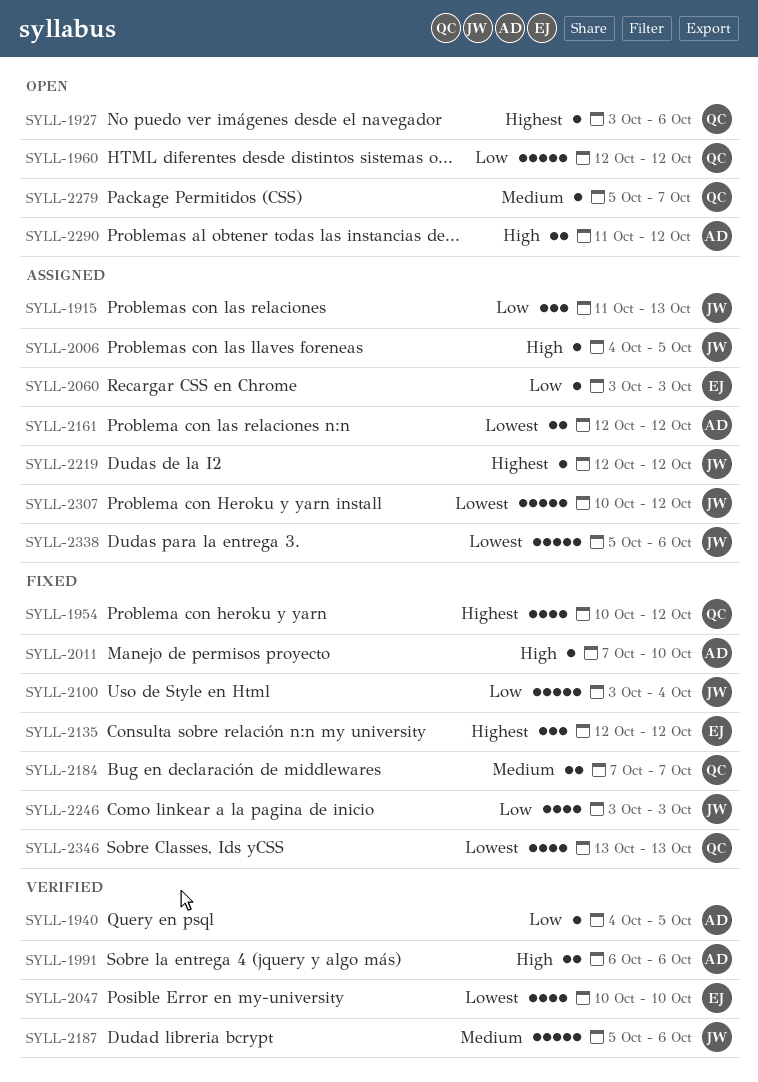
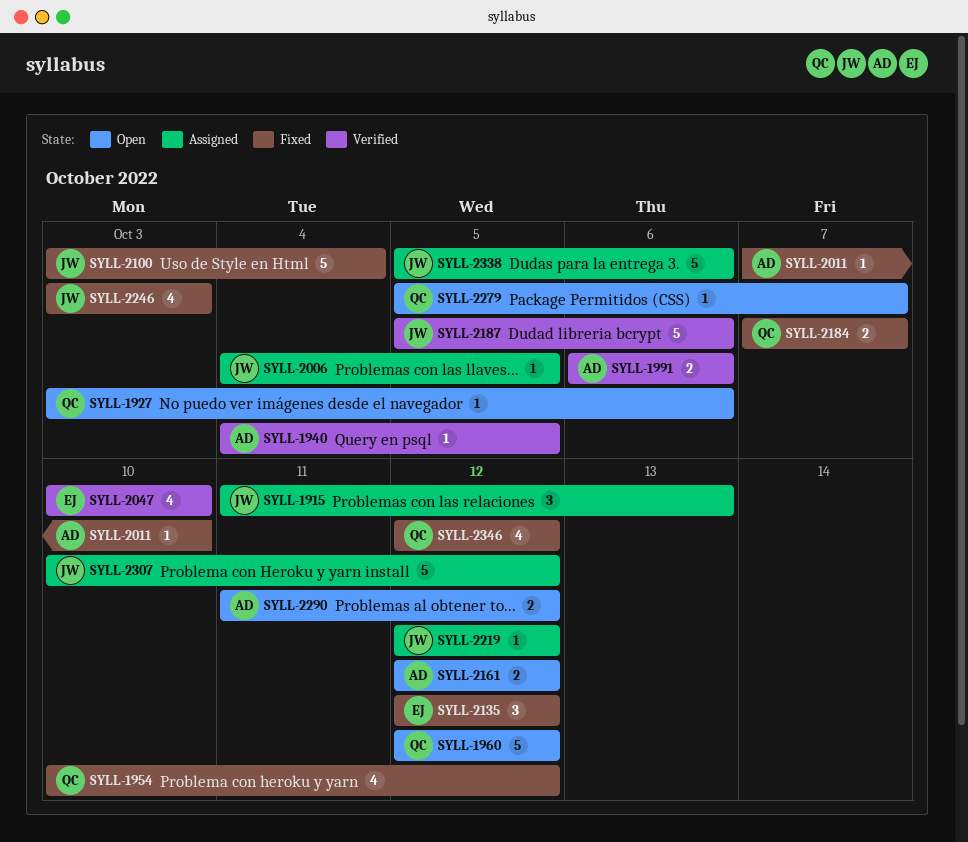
SYLL-2060: present -> none
SYLL-2161, status: Assigned -> Open
SYLL-2346, start: Oct 13 -> Oct 12
SYLL-2346, due: Oct 13 -> Oct 12

